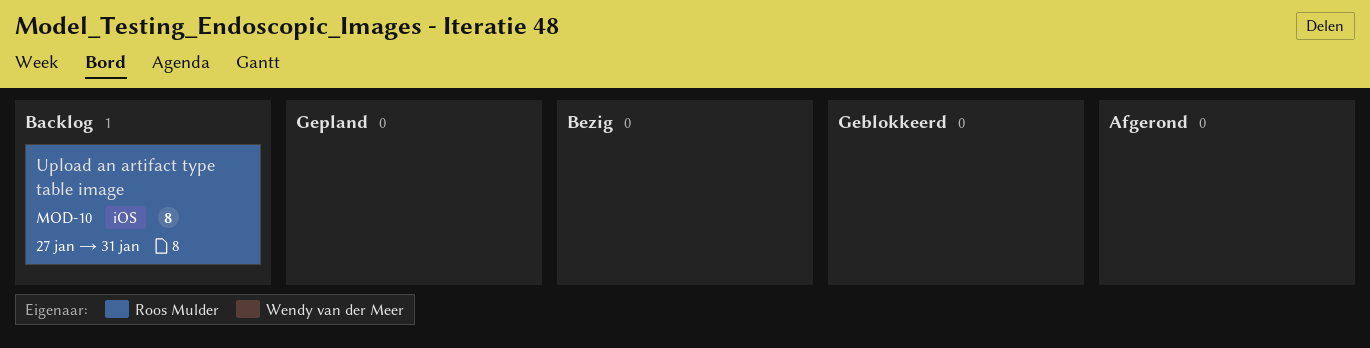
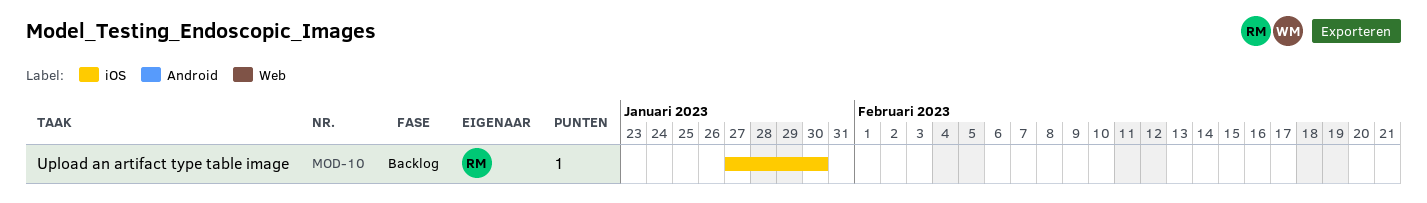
MOD-10, estimate: 8 -> 1
MOD-10, due: Jan 31 -> Jan 30

